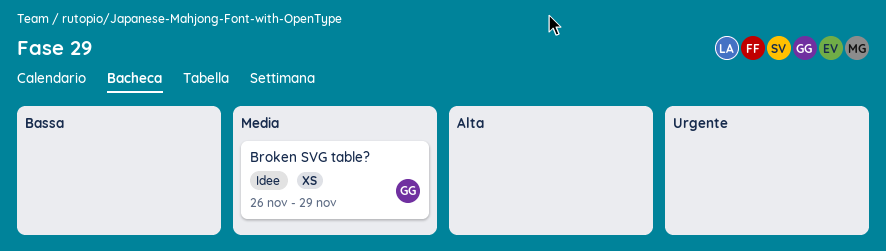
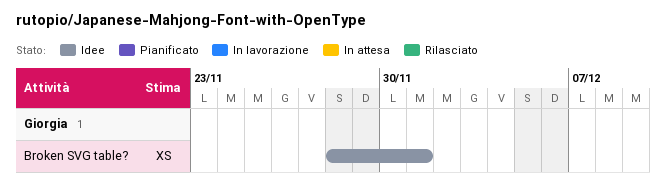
Broken SVG table?, start: Nov 26 -> Nov 28
Broken SVG table?, due: Nov 29 -> Dec 1

